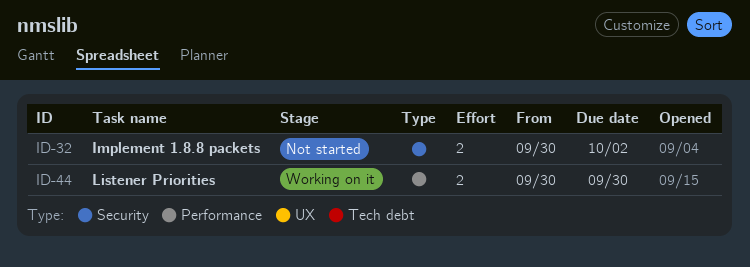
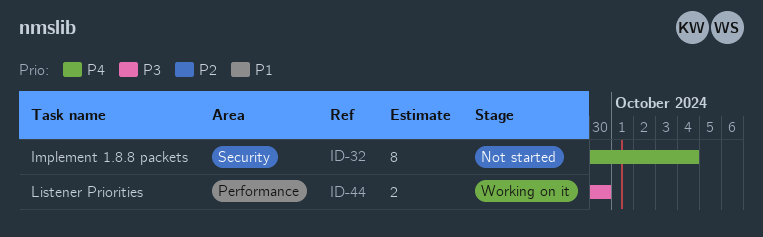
ID-32, estimate: 2 -> 8
ID-32, due: Oct 2 -> Oct 4

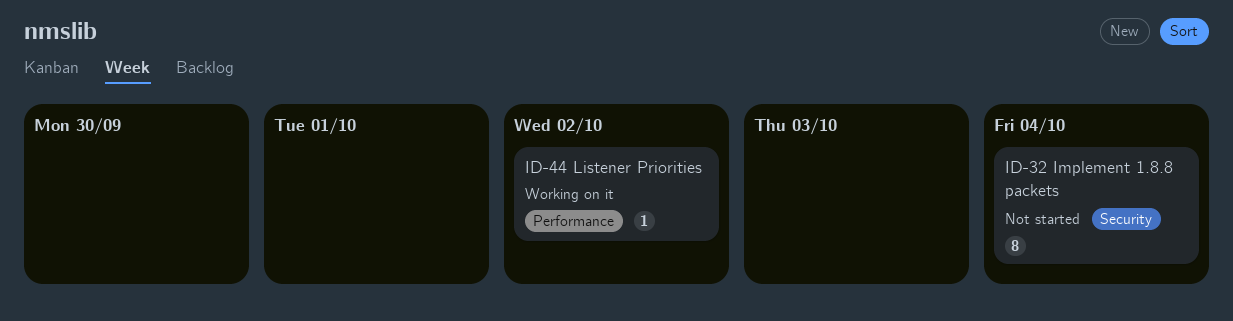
ID-44, estimate: 2 -> 1
ID-44, due: Sep 30 -> Oct 2

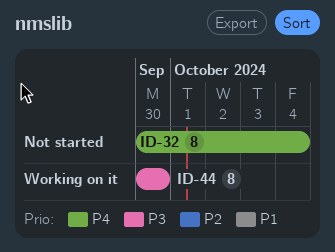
ID-44, estimate: 1 -> 8
ID-44, due: Oct 2 -> Sep 30

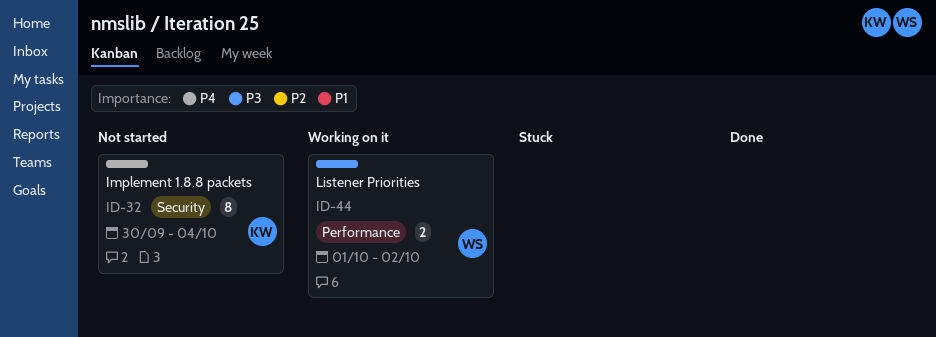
ID-44, estimate: 8 -> 2
ID-44, start: Sep 30 -> Oct 1
ID-44, due: Sep 30 -> Oct 2

